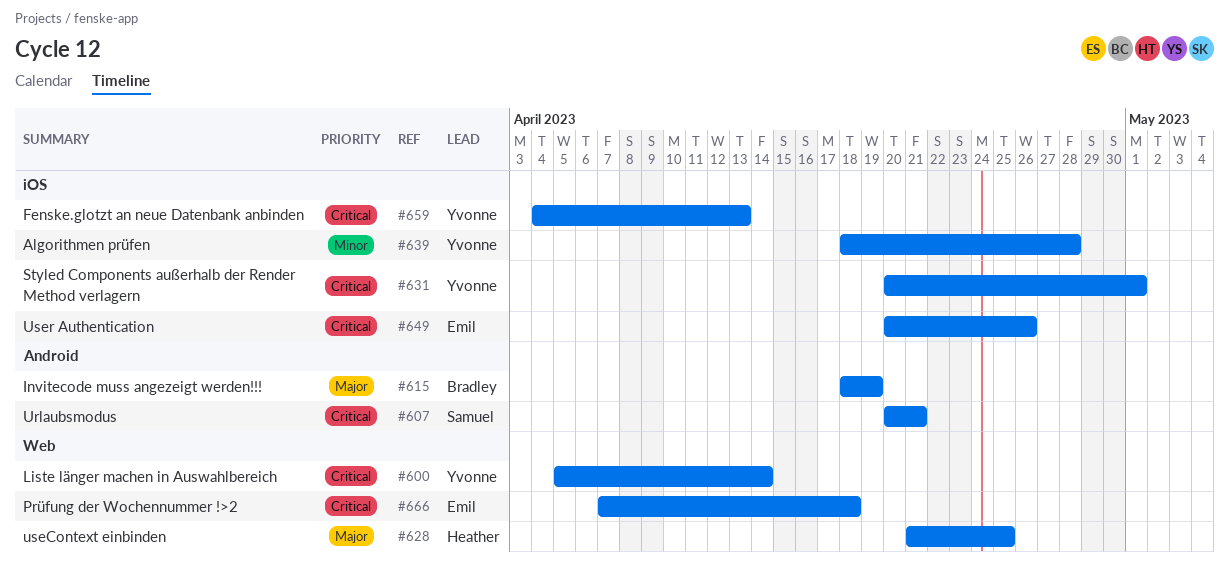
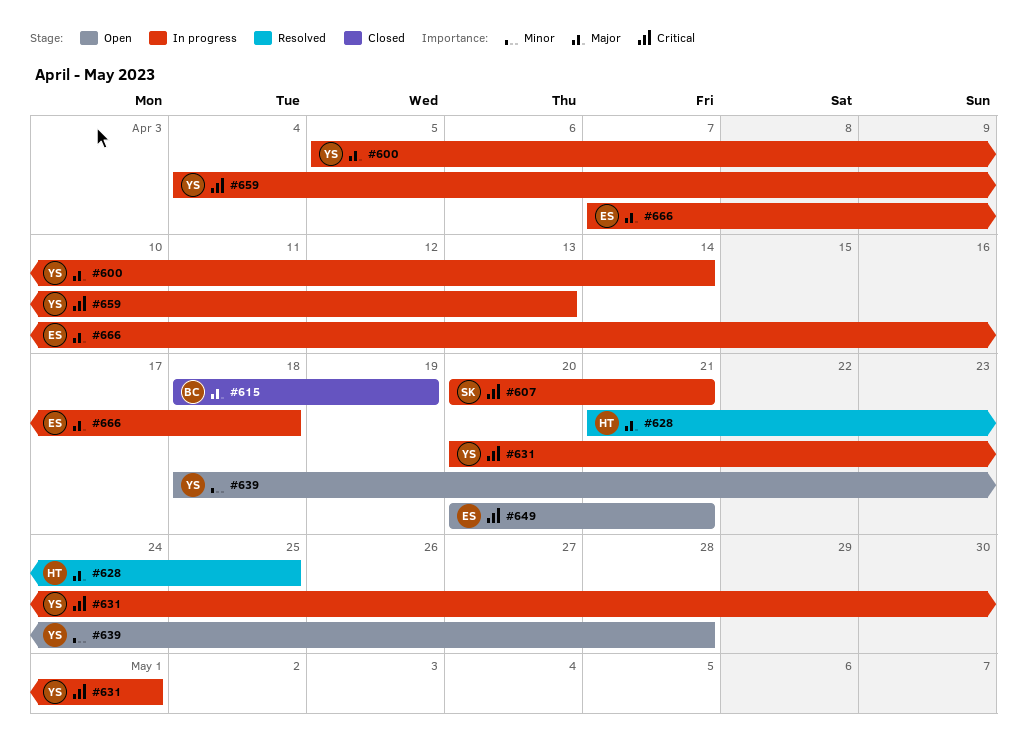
#600, priority: Critical -> Major
#649, due: Apr 26 -> Apr 21
#666, priority: Critical -> Major

